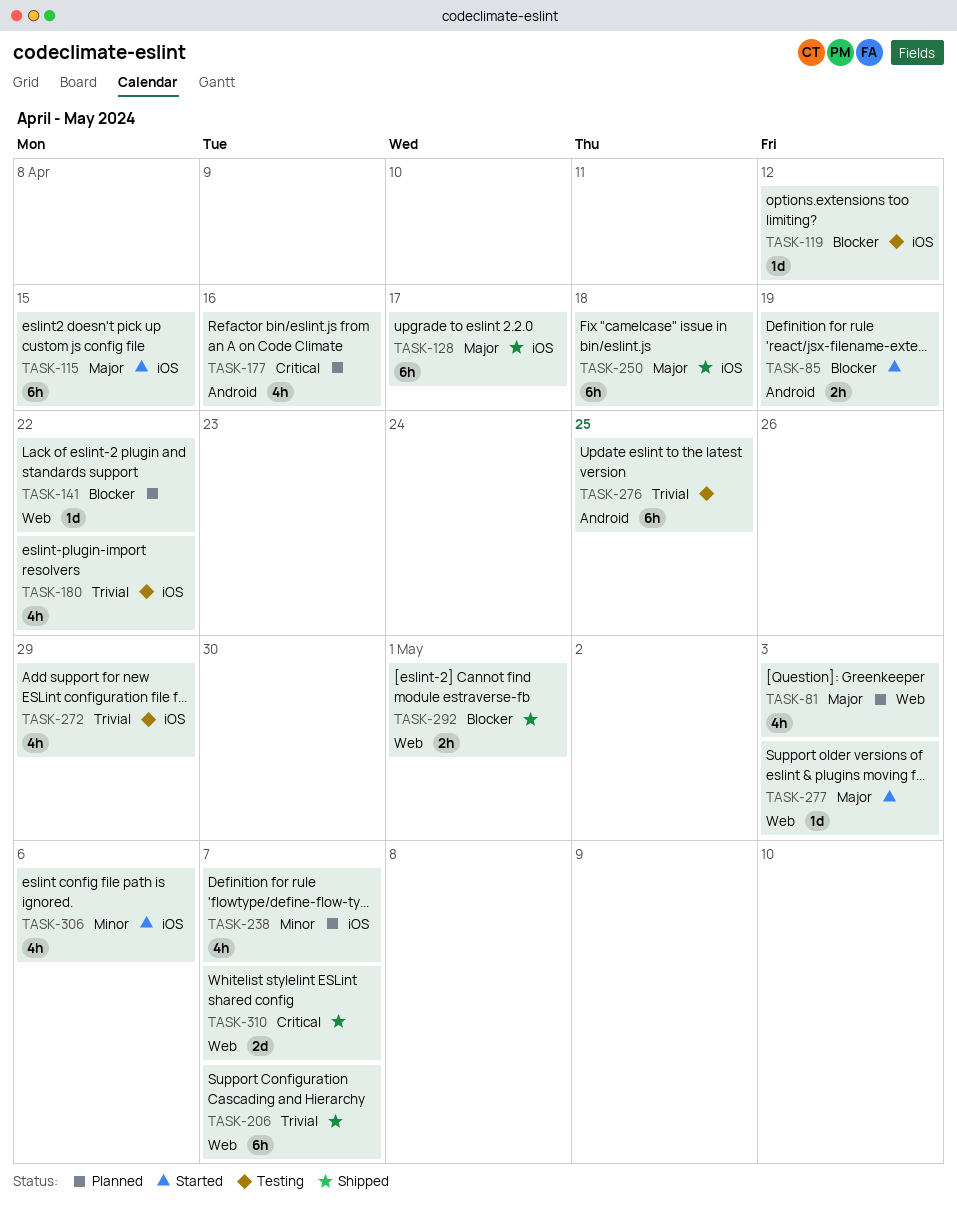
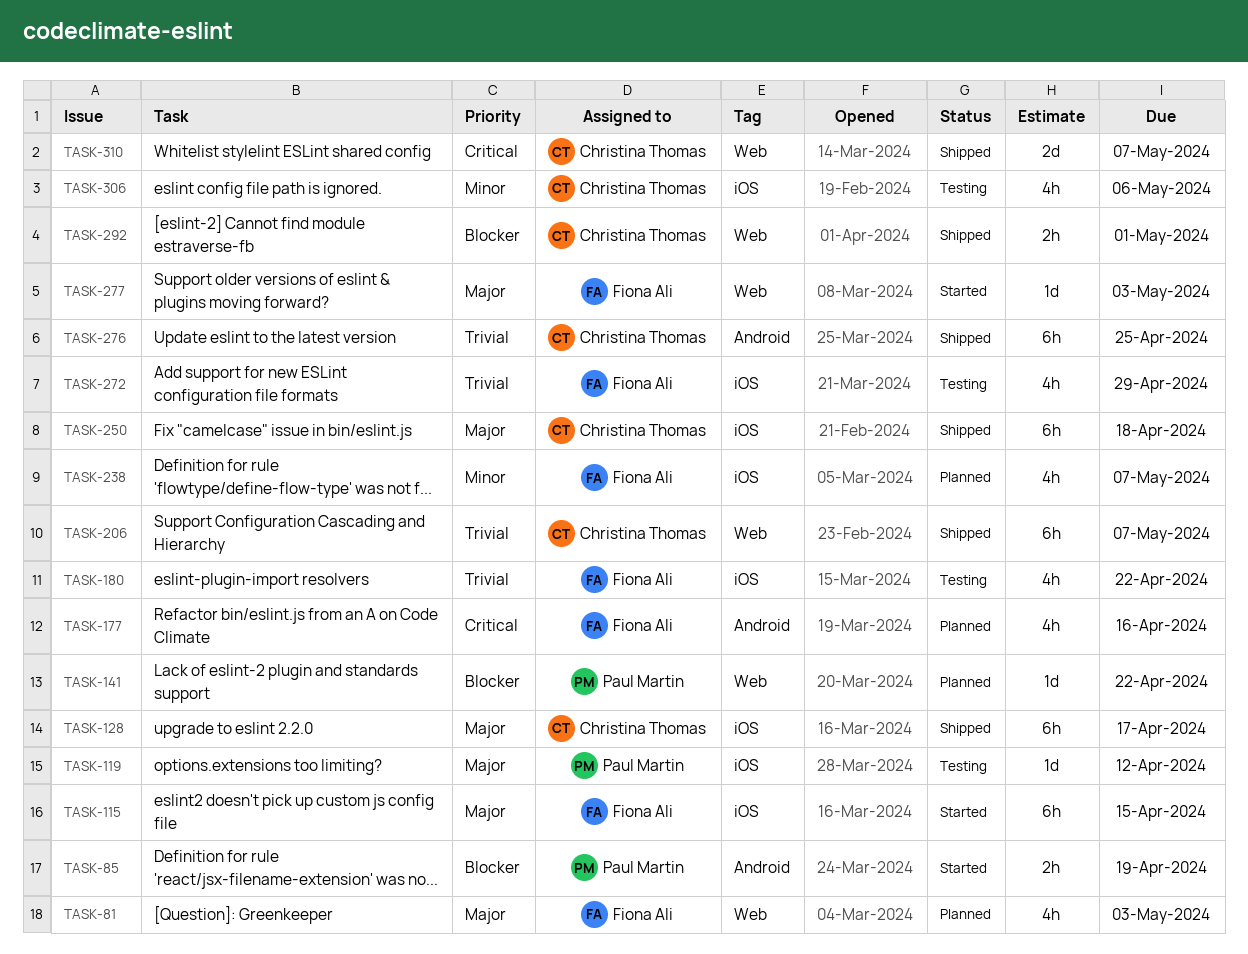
TASK-119, priority: Blocker -> Major
TASK-276, status: Testing -> Shipped
TASK-306, status: Started -> Testing

